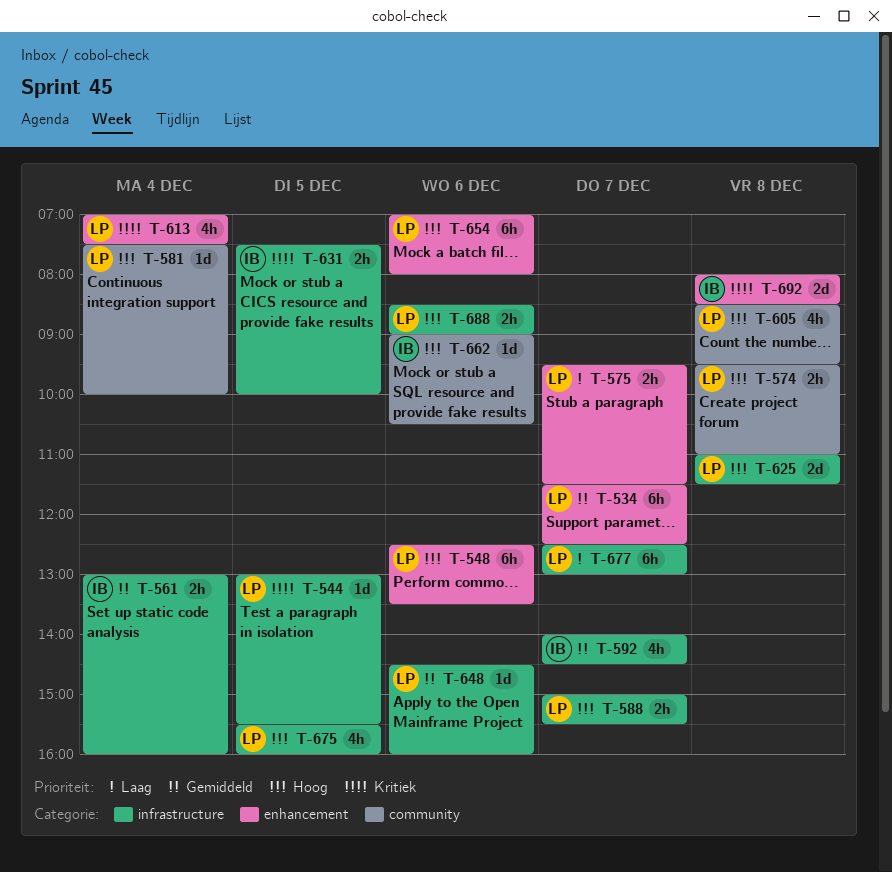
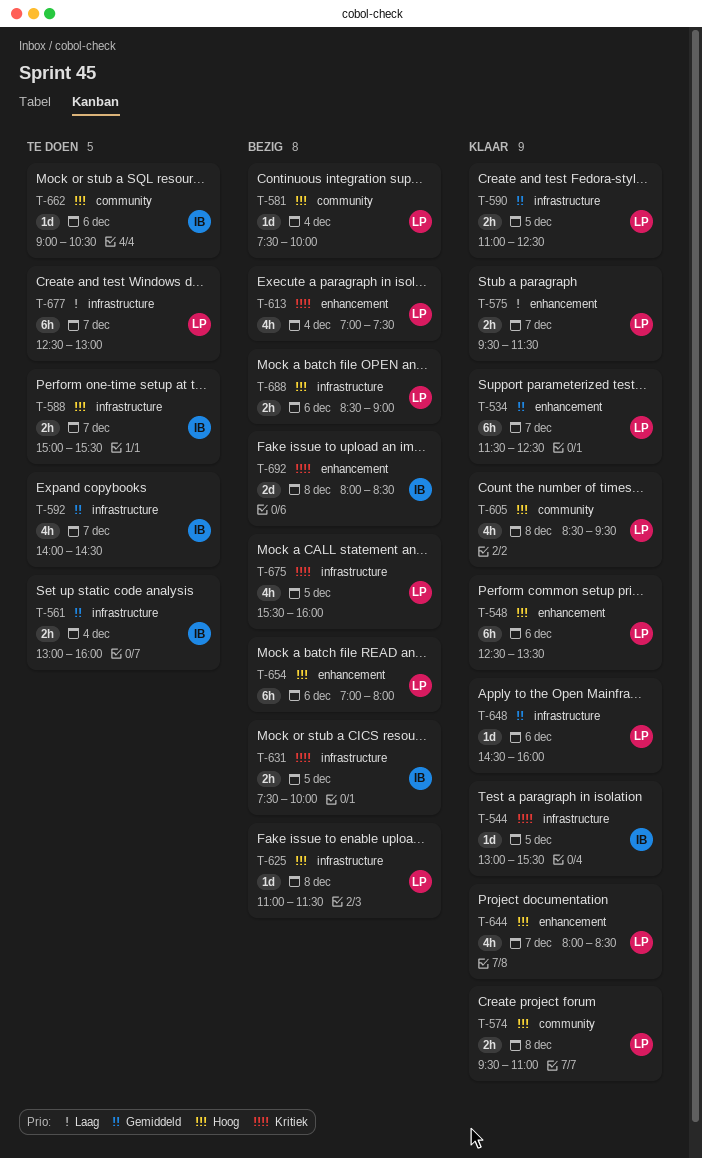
T-544, owner: LP -> IB
T-588, owner: LP -> IB
T-590: none -> present
T-625, estimate: 2d -> 1d
T-644: none -> present
T-675, priority: Hoog -> Kritiek

